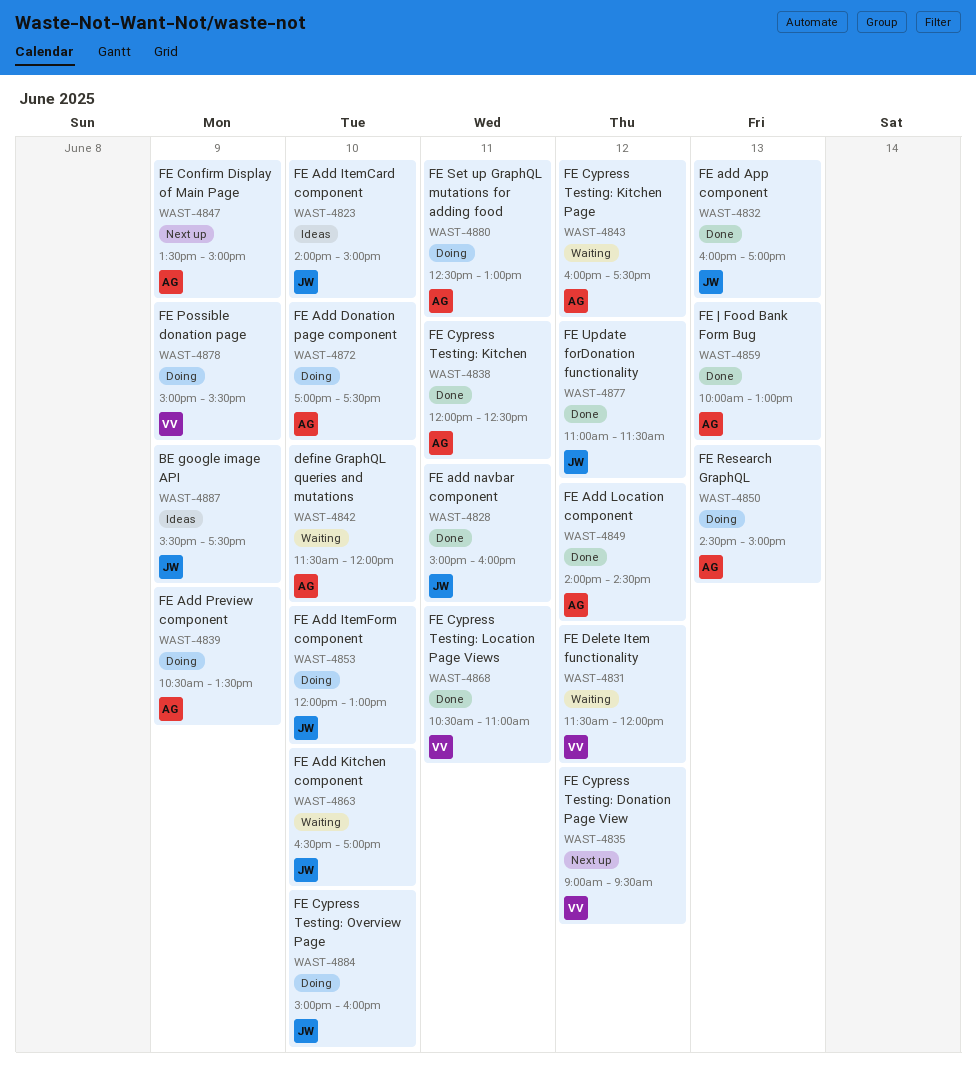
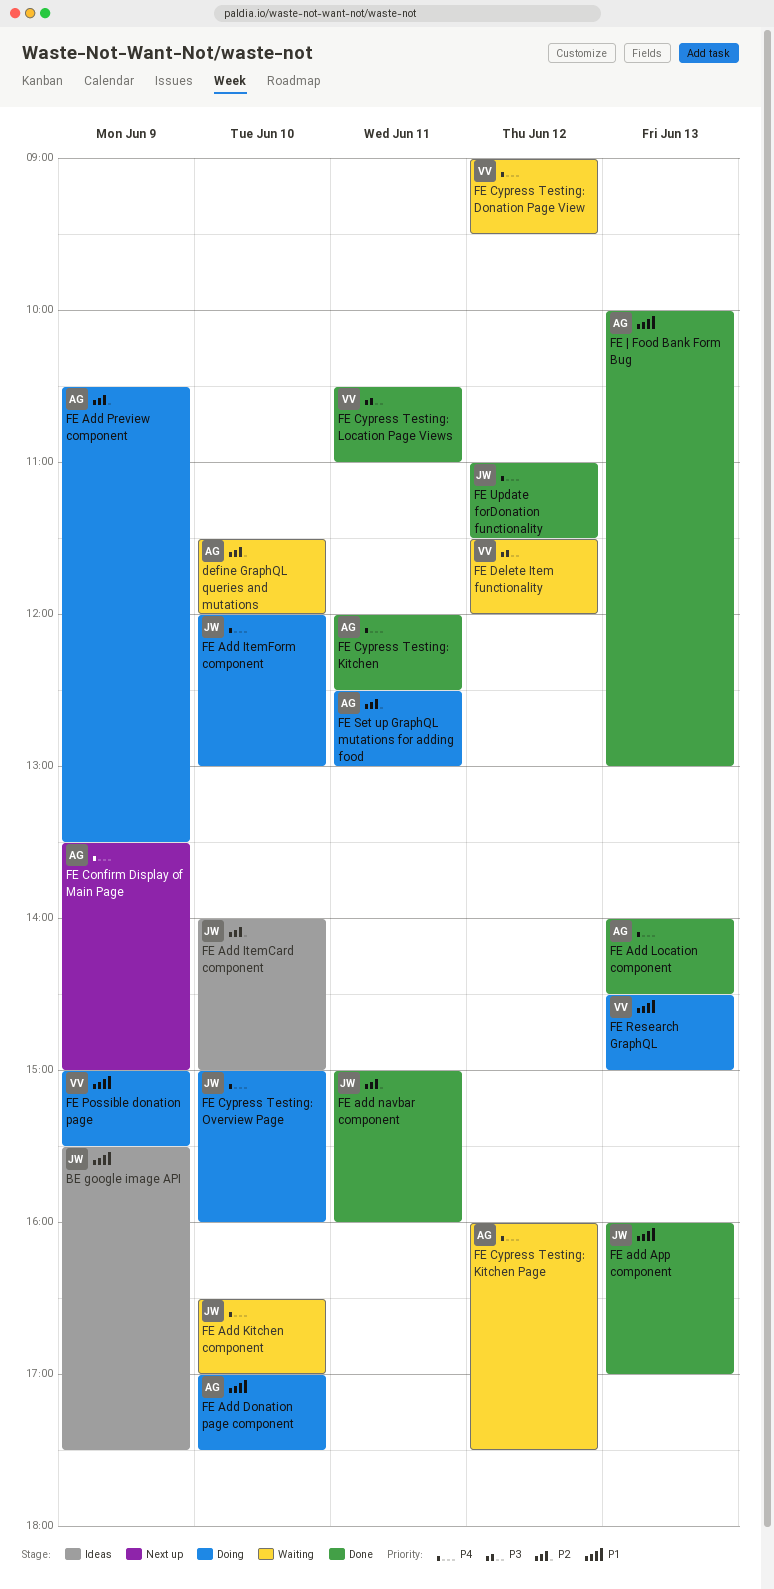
FE Add Location component, day: Jun 12 -> Jun 13
FE Cypress Testing: Donation Page View, status: Next up -> Waiting
FE Research GraphQL, owner: AG -> VV

